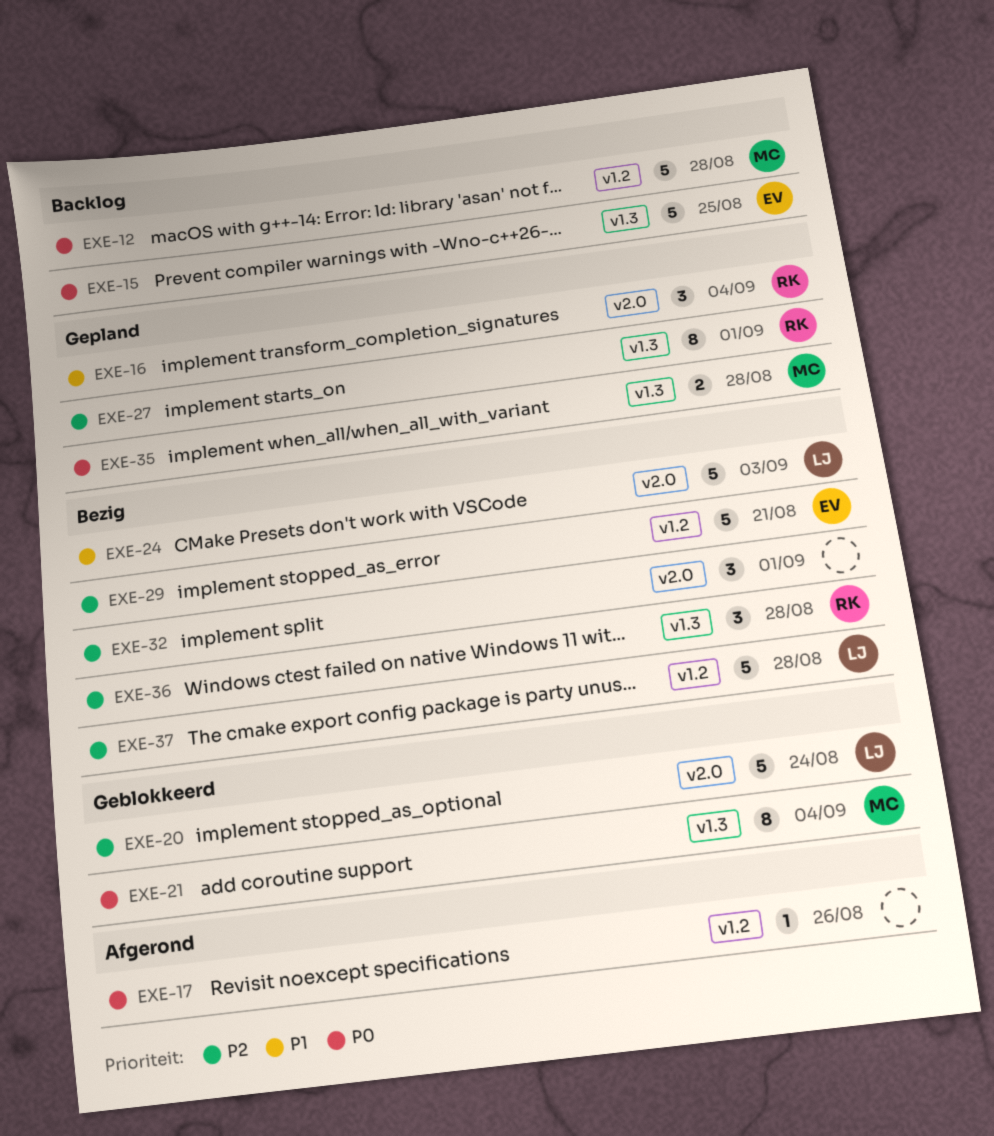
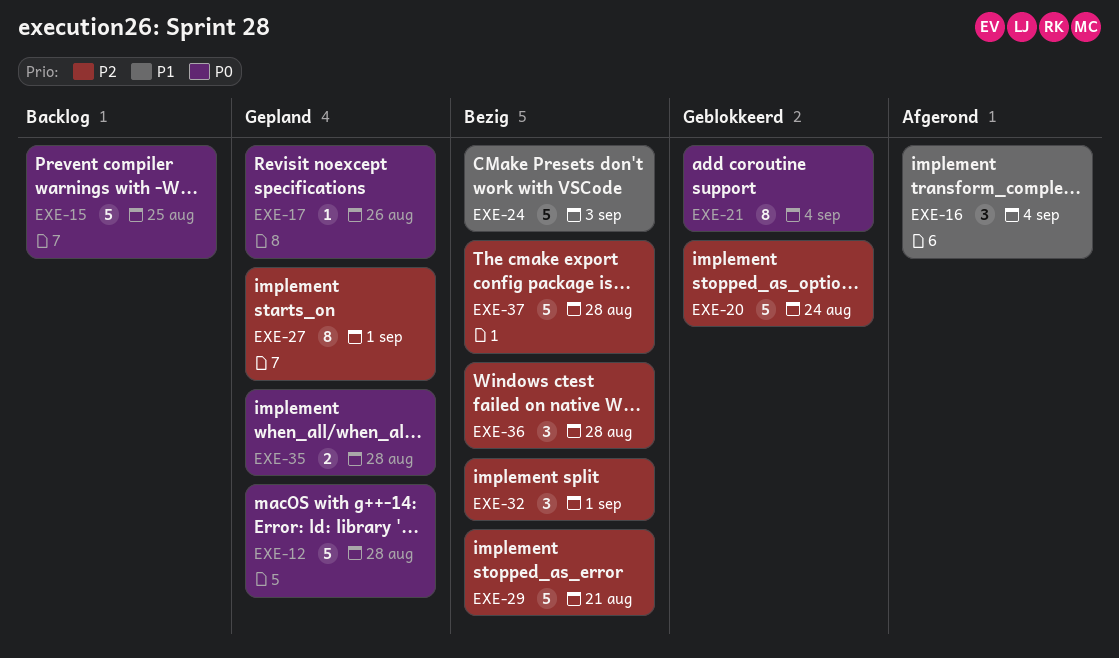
EXE-12, status: Backlog -> Gepland
EXE-16, status: Gepland -> Afgerond
EXE-17, status: Afgerond -> Gepland

